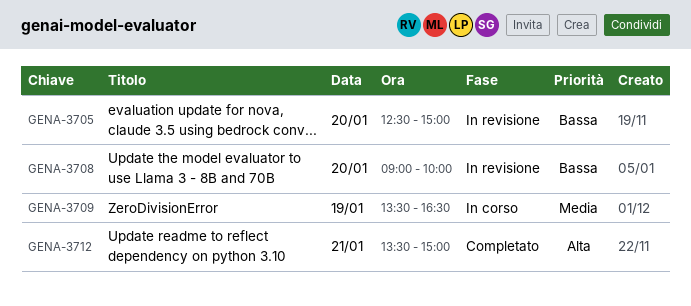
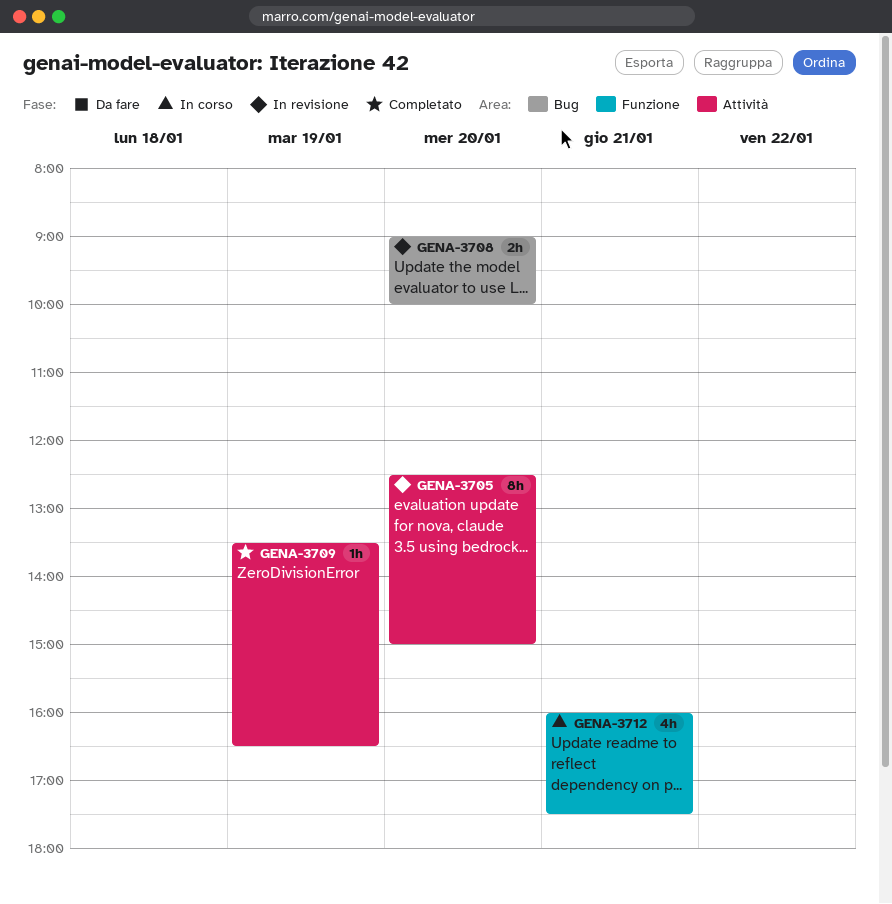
GENA-3709, status: In corso -> Completato
GENA-3712, status: Completato -> In corso
GENA-3712, begins: 13:30 -> 16:00
GENA-3712, ends: 15:00 -> 17:30

